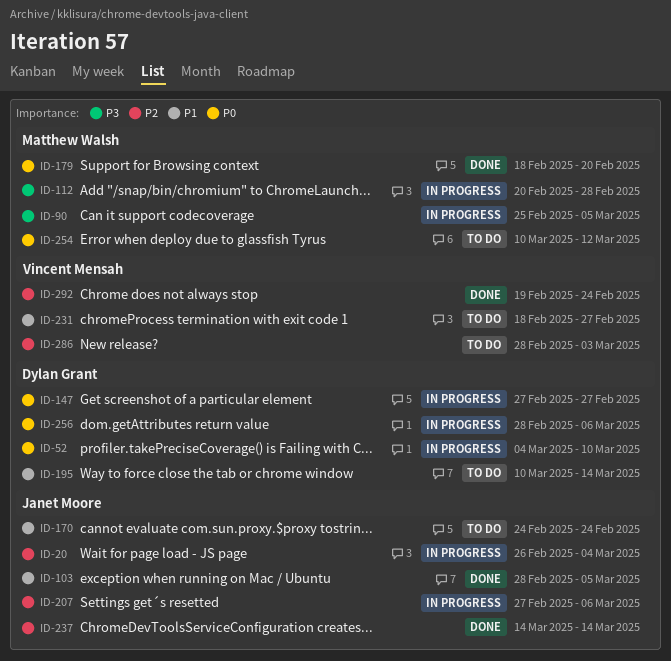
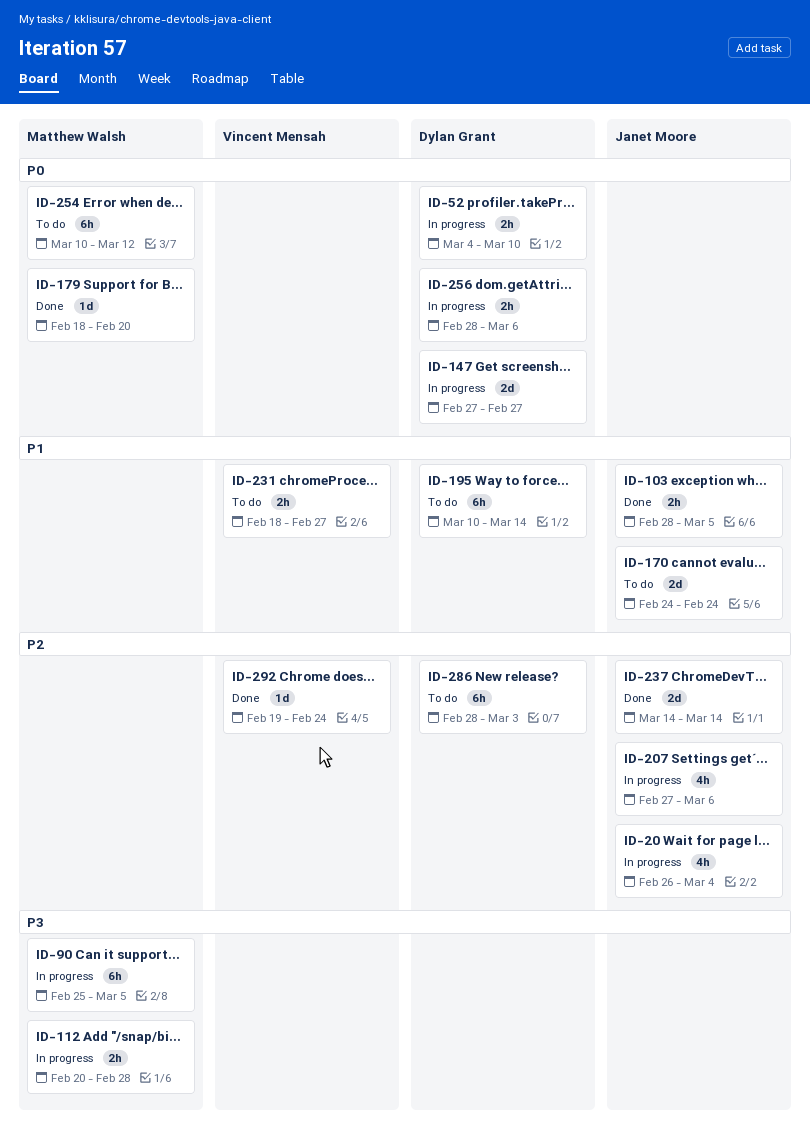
ID-286, owner: Vincent Mensah -> Dylan Grant

